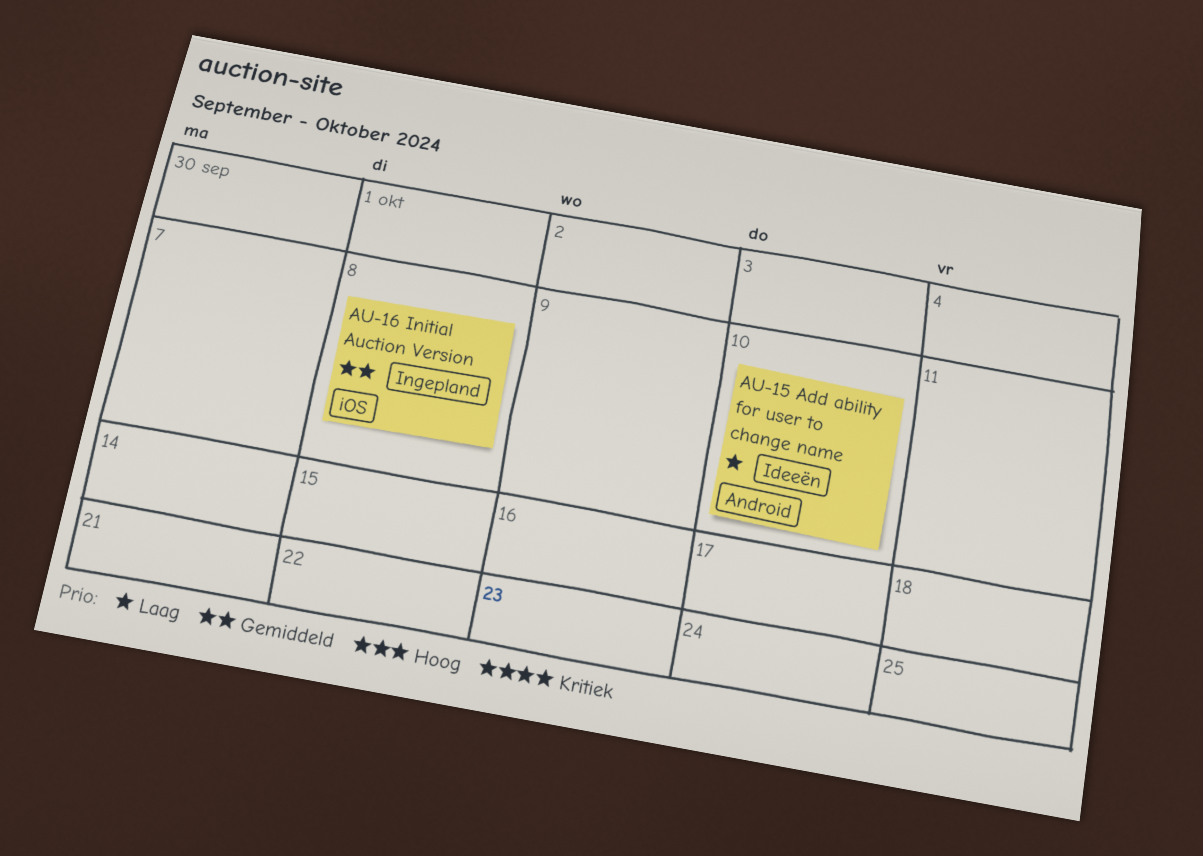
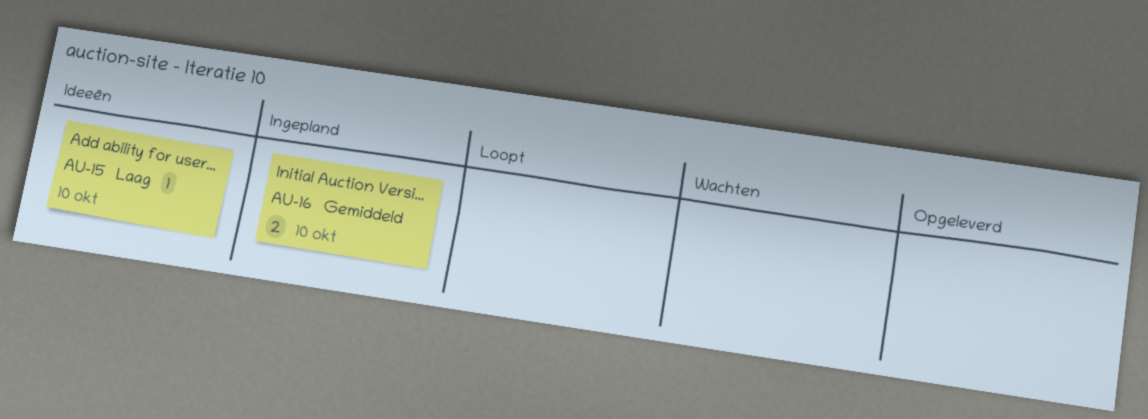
AU-16, due: Oct 8 -> Oct 10

